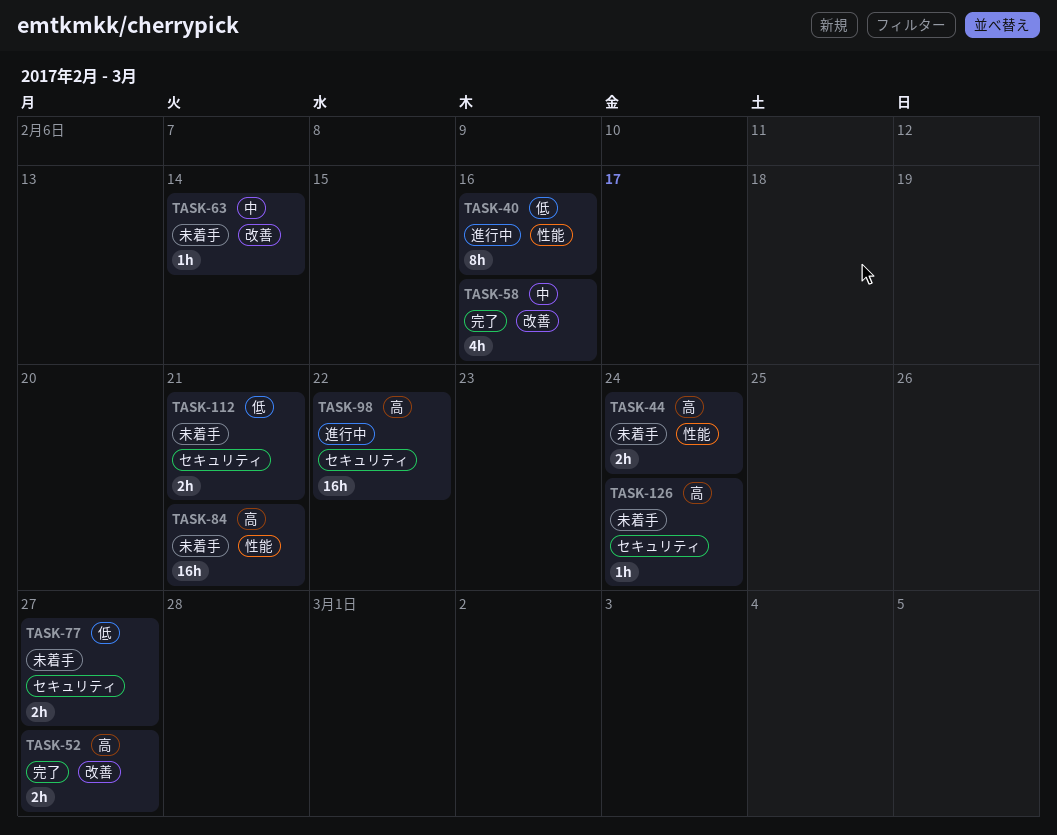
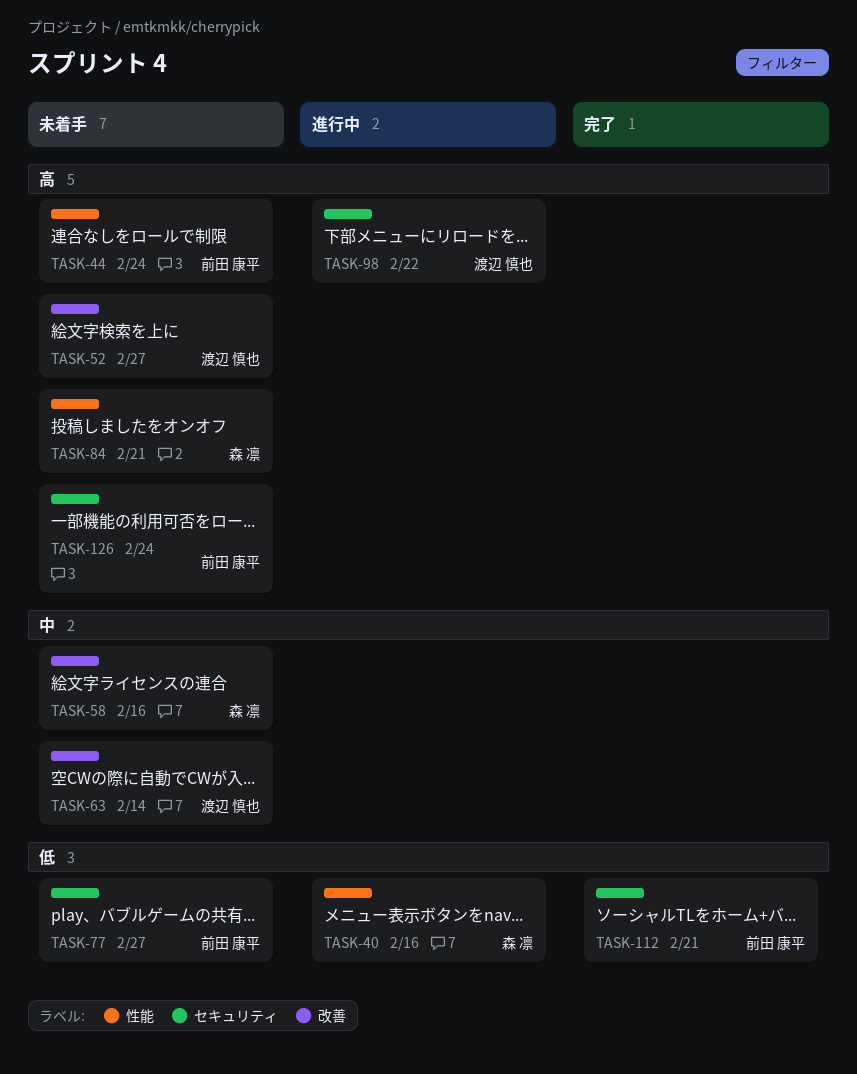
TASK-52, status: 完了 -> 未着手
TASK-58, status: 完了 -> 未着手
TASK-112, status: 未着手 -> 完了

